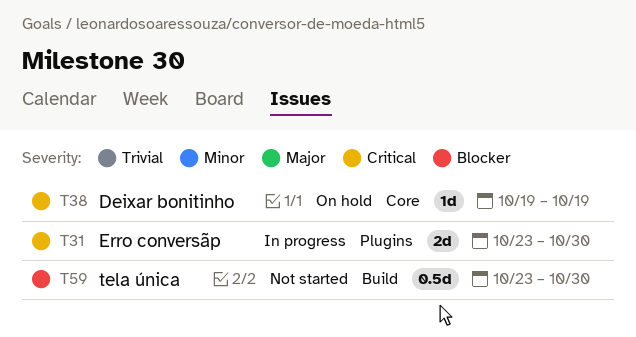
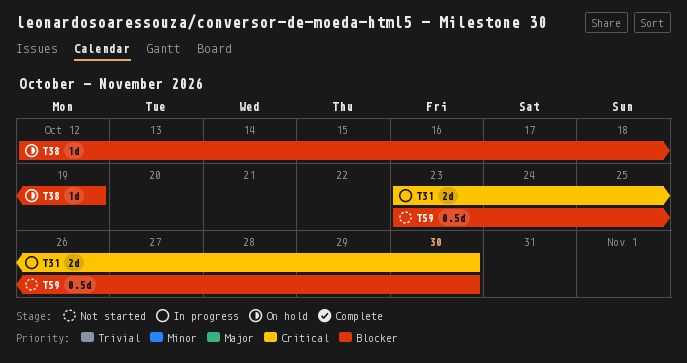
T38, priority: Critical -> Blocker
T38, start: Oct 19 -> Oct 12

